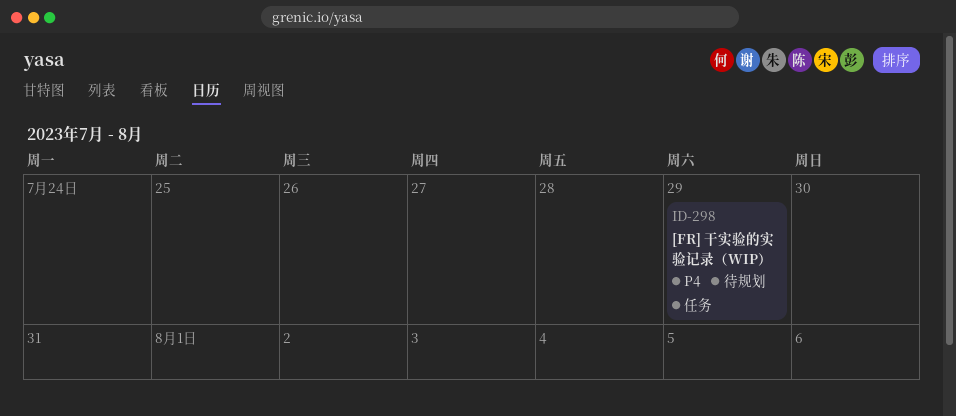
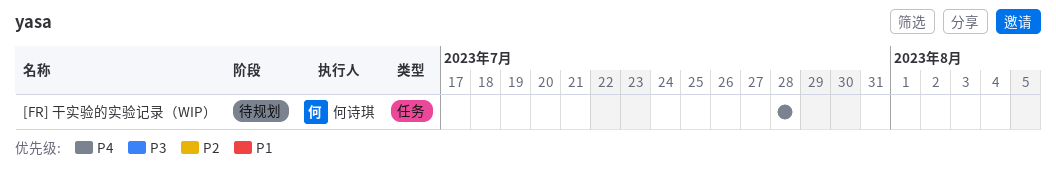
[FR] 干实验的实验记录（WIP）, due: Jul 29 -> Jul 28

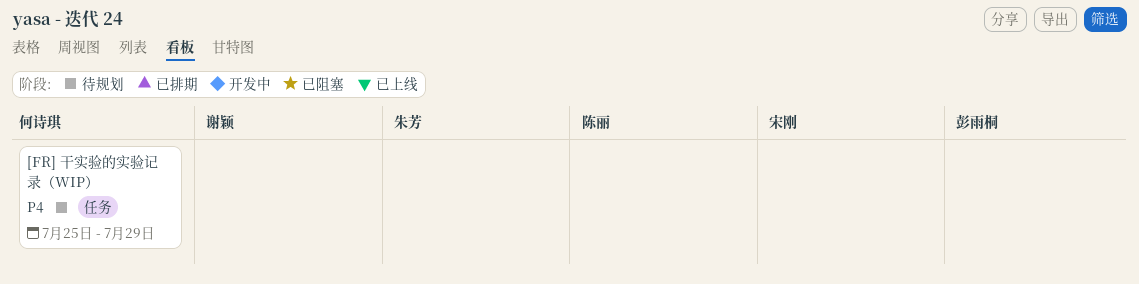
[FR] 干实验的实验记录（WIP）, start: Jul 28 -> Jul 25
[FR] 干实验的实验记录（WIP）, due: Jul 28 -> Jul 29

